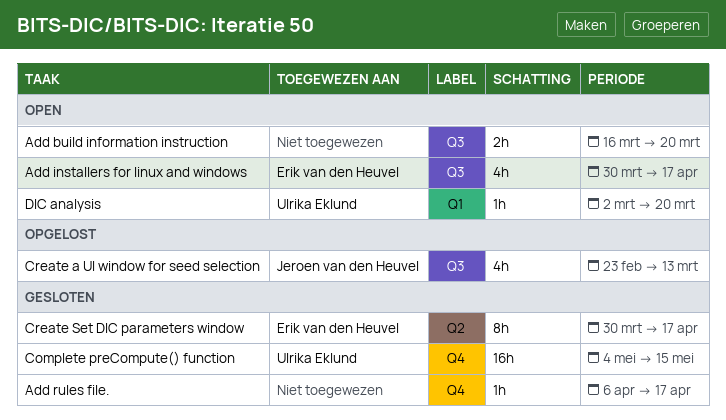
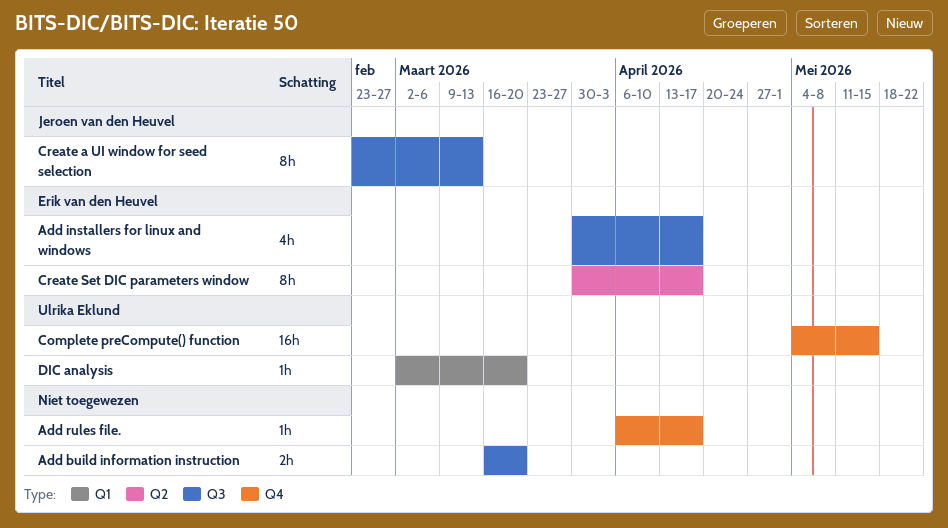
Create a UI window for seed selection, estimate: 4h -> 8h

